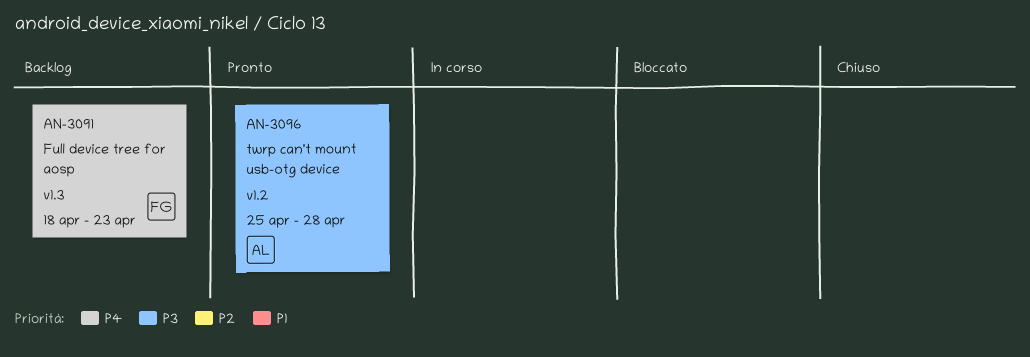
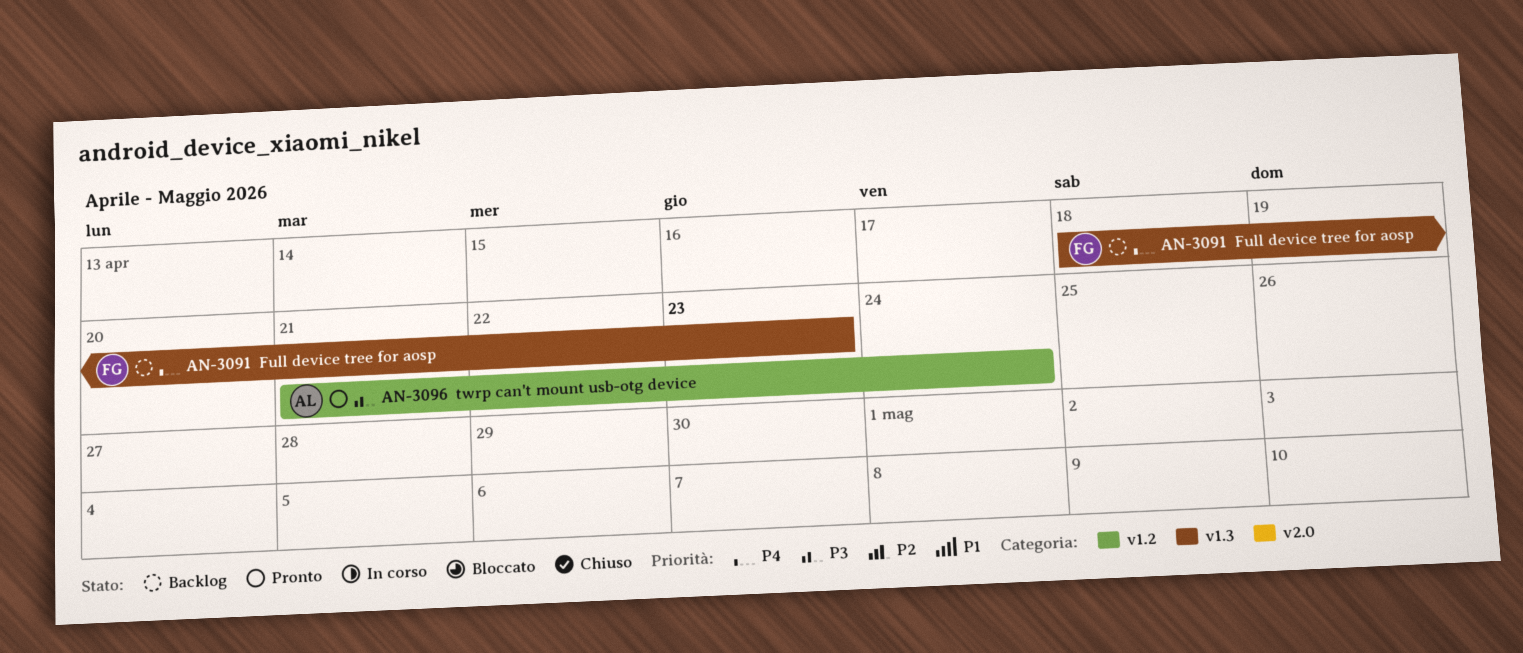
AN-3096, start: Apr 25 -> Apr 21
AN-3096, due: Apr 28 -> Apr 24

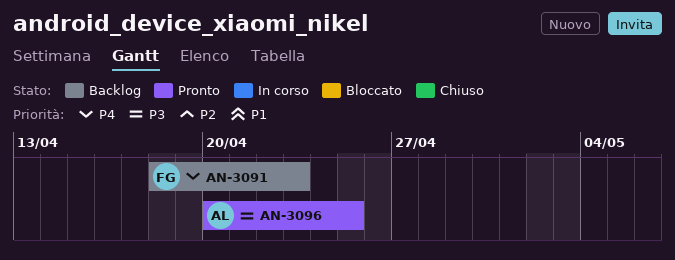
AN-3096, start: Apr 21 -> Apr 20
AN-3096, due: Apr 24 -> Apr 25

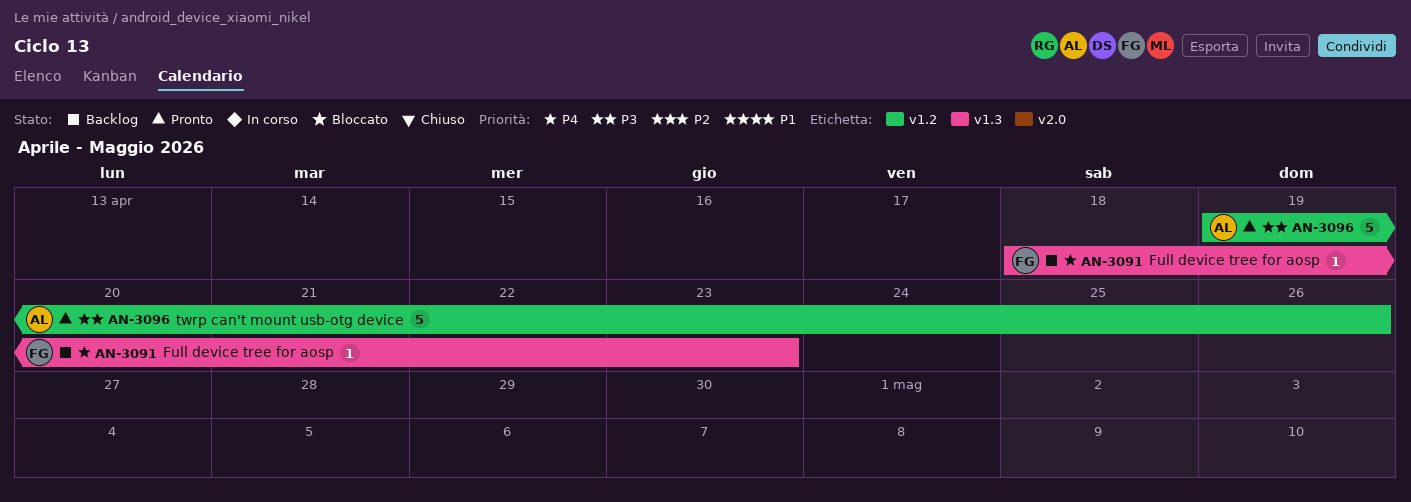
AN-3096, start: Apr 20 -> Apr 19
AN-3096, due: Apr 25 -> Apr 26

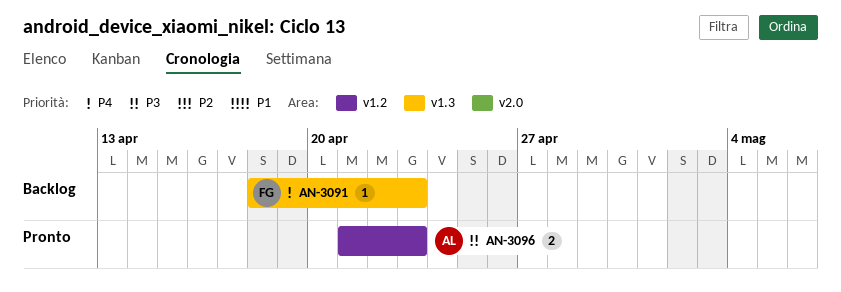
AN-3096, estimate: 5 -> 2
AN-3096, start: Apr 19 -> Apr 21
AN-3096, due: Apr 26 -> Apr 23

